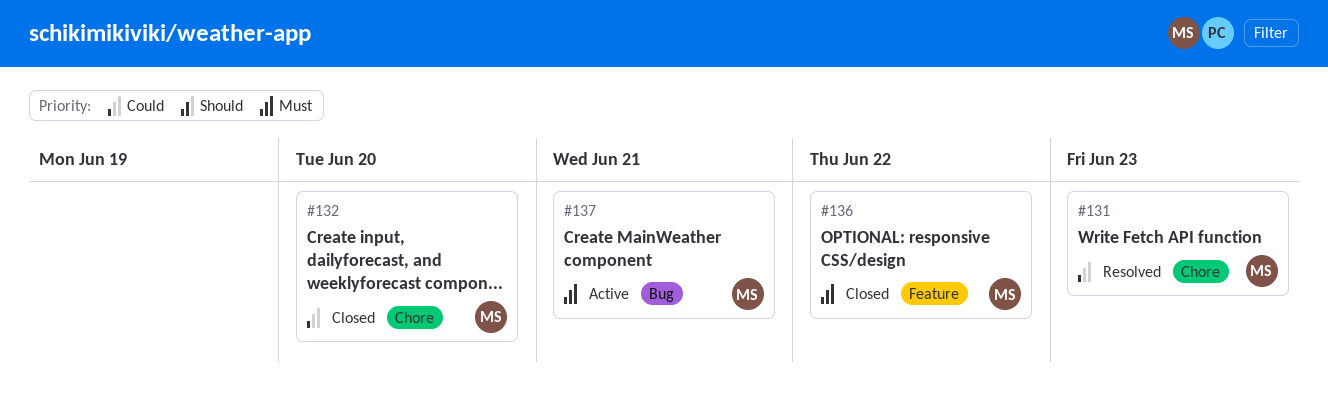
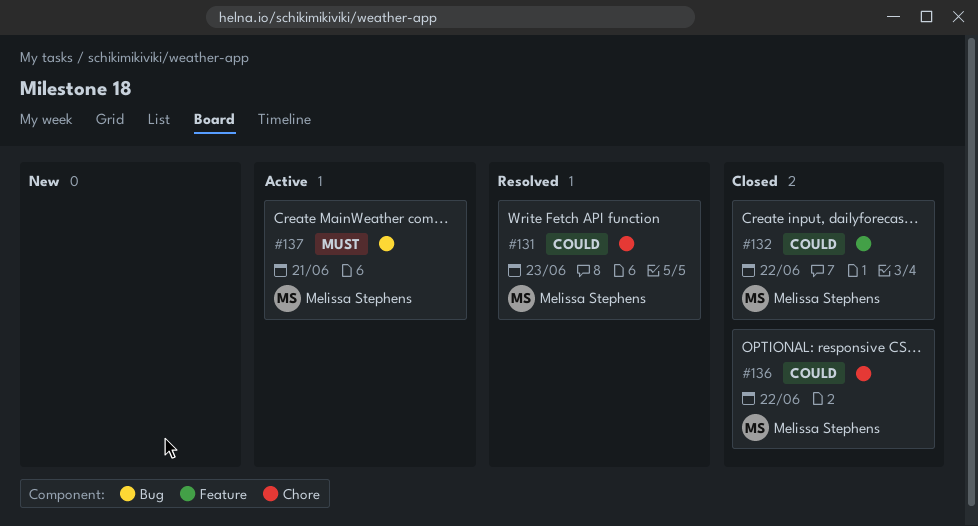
#132, label: Chore -> Feature
#132, due: Jun 20 -> Jun 22
#136, priority: Must -> Could
#136, label: Feature -> Chore

